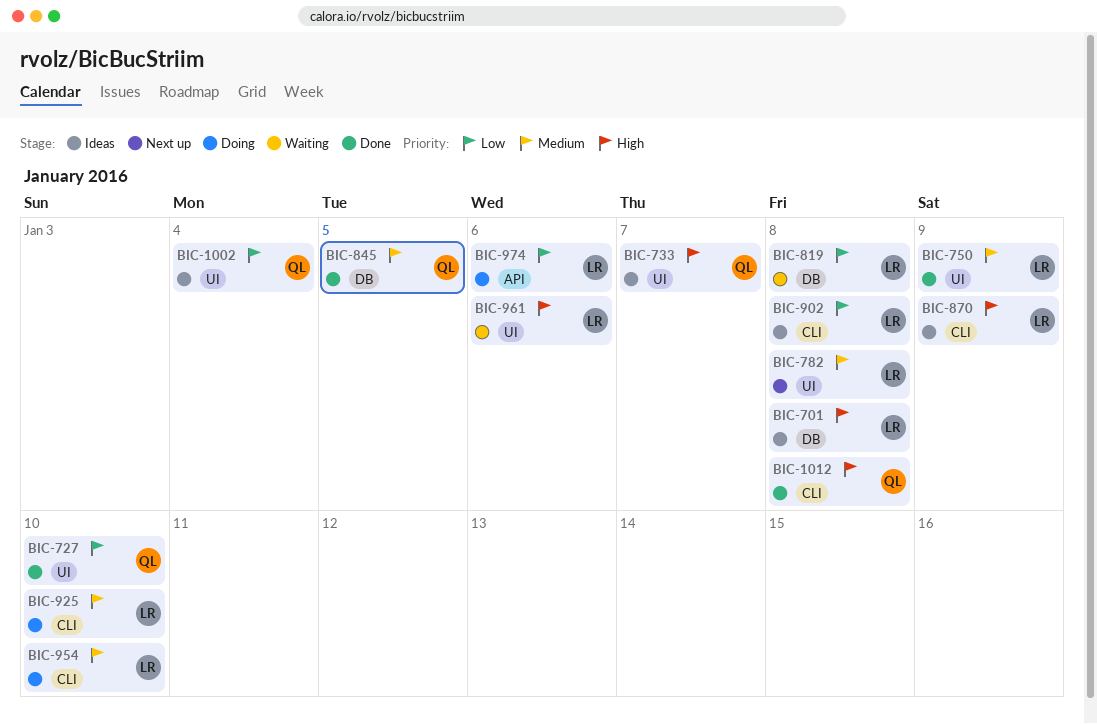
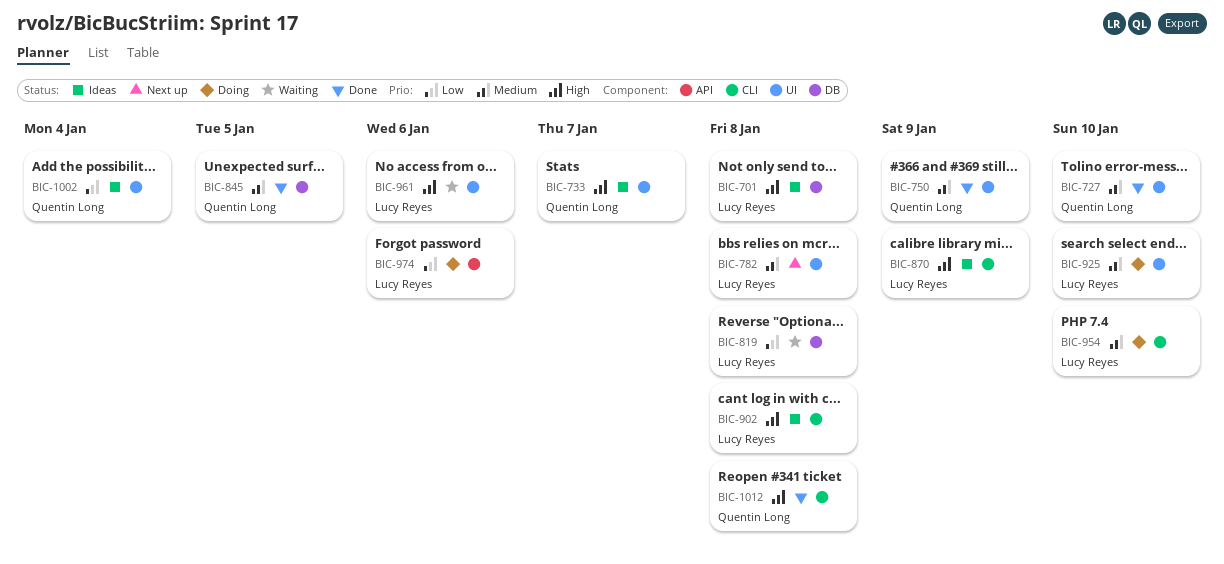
BIC-727, priority: Low -> Medium
BIC-750, owner: Lucy Reyes -> Quentin Long
BIC-902, priority: Low -> High
BIC-925, label: CLI -> UI

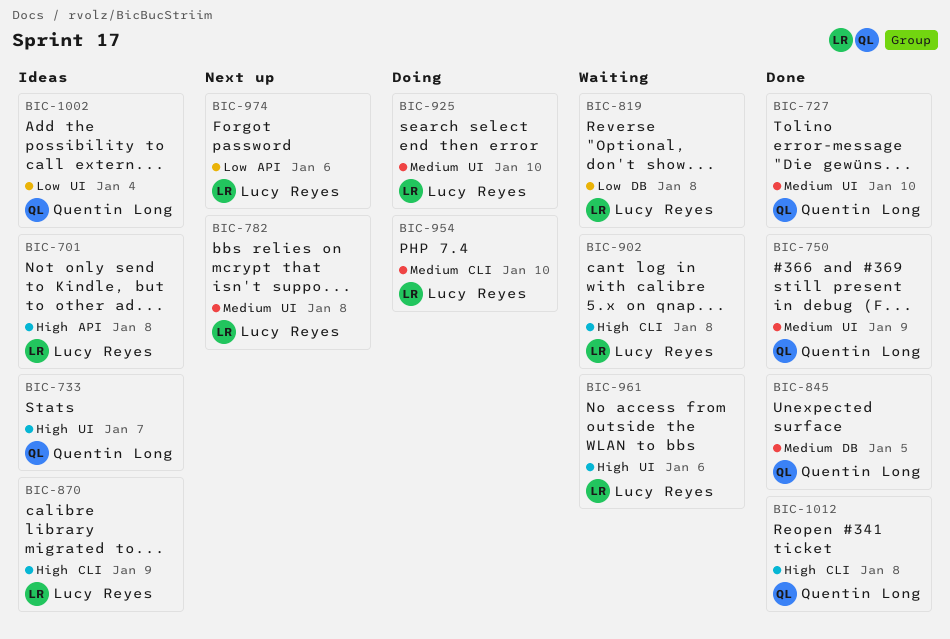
BIC-701, label: DB -> API
BIC-902, status: Ideas -> Waiting
BIC-974, status: Doing -> Next up

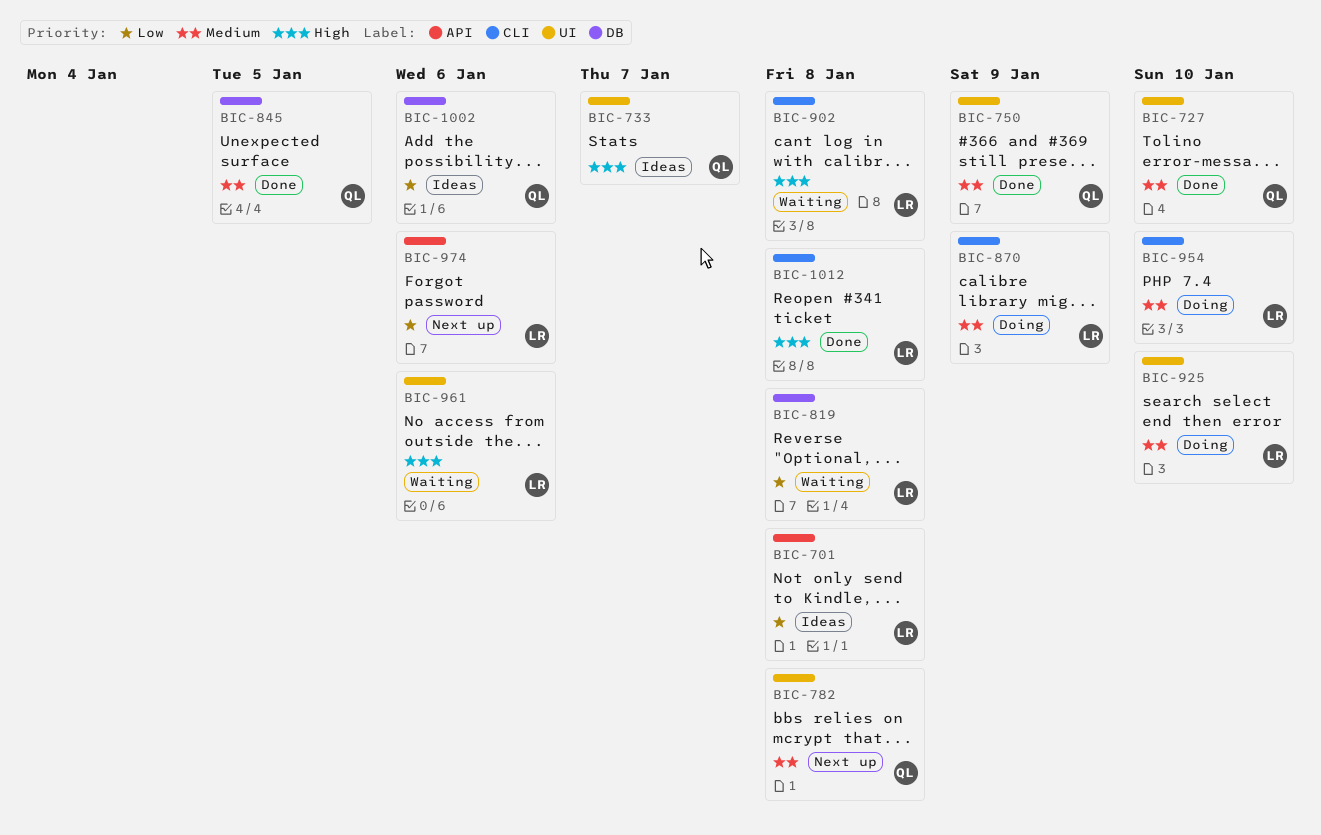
BIC-701, priority: High -> Low
BIC-782, owner: Lucy Reyes -> Quentin Long
BIC-870, status: Ideas -> Doing
BIC-870, priority: High -> Medium
BIC-1002, label: UI -> DB
BIC-1002, due: Jan 4 -> Jan 6
BIC-1012, owner: Quentin Long -> Lucy Reyes

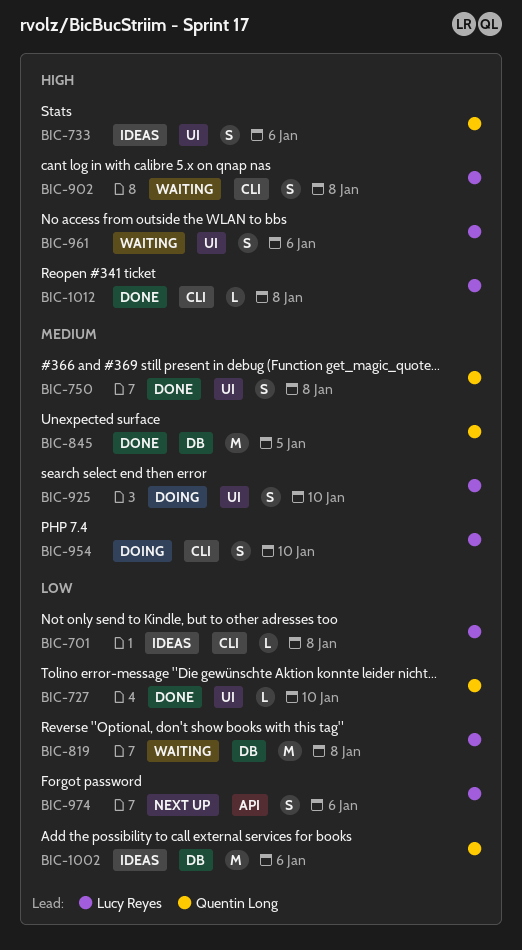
BIC-701, label: API -> CLI
BIC-727, priority: Medium -> Low
BIC-733, due: Jan 7 -> Jan 6
BIC-750, due: Jan 9 -> Jan 8
BIC-782: present -> none
BIC-870: present -> none

